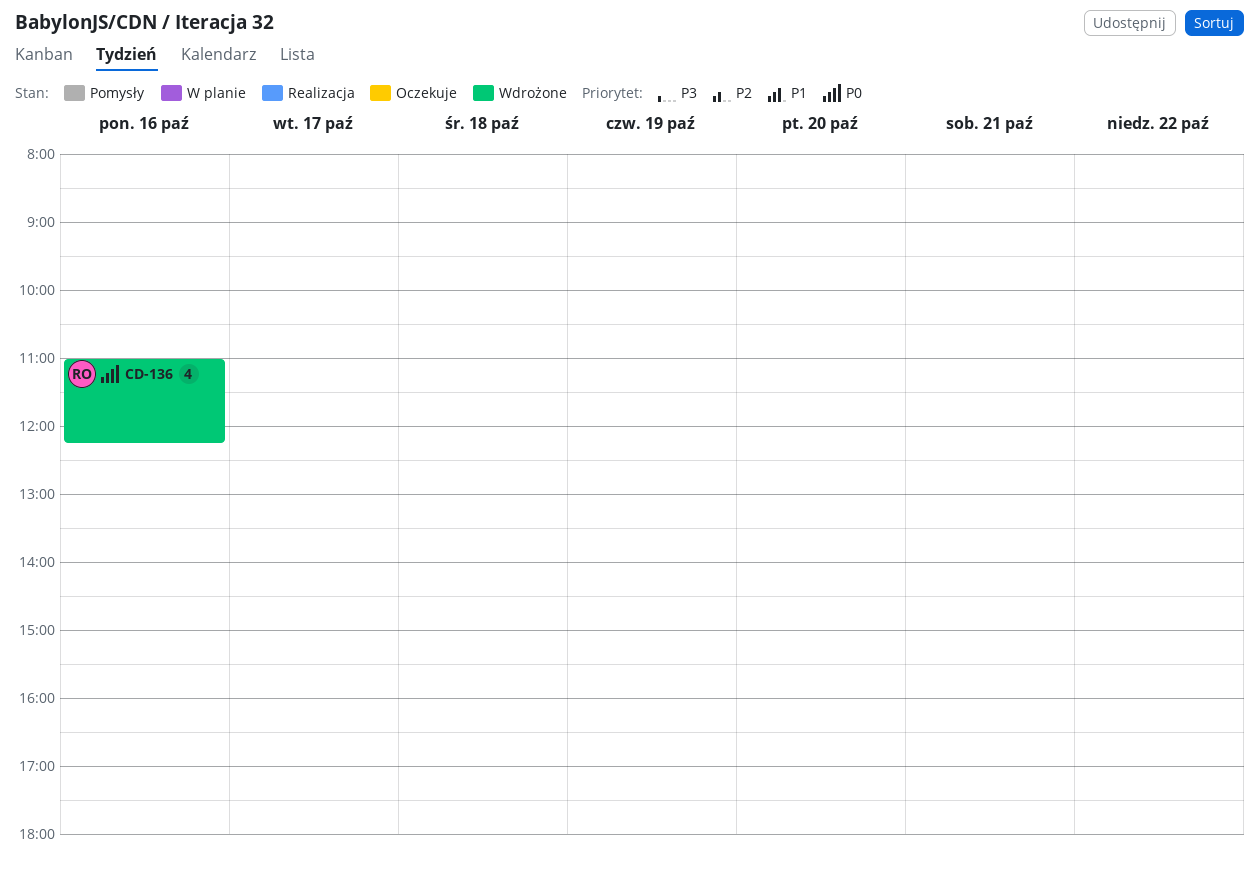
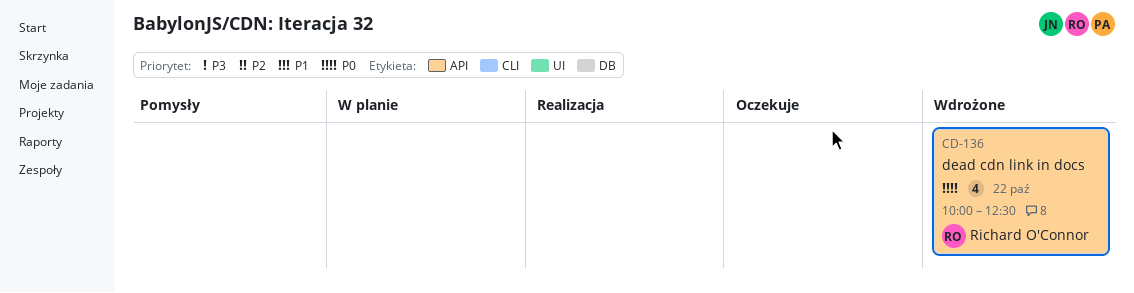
CD-136, day: Oct 16 -> Oct 22
CD-136, begins: 11:00 -> 10:00
CD-136, ends: 12:15 -> 12:30

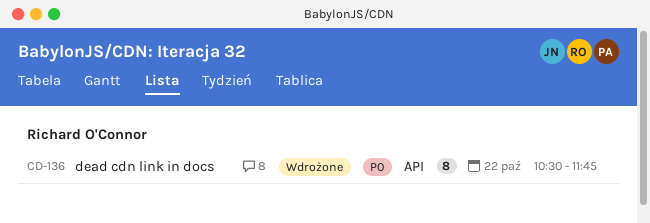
CD-136, estimate: 4 -> 8
CD-136, begins: 10:00 -> 10:30
CD-136, ends: 12:30 -> 11:45

